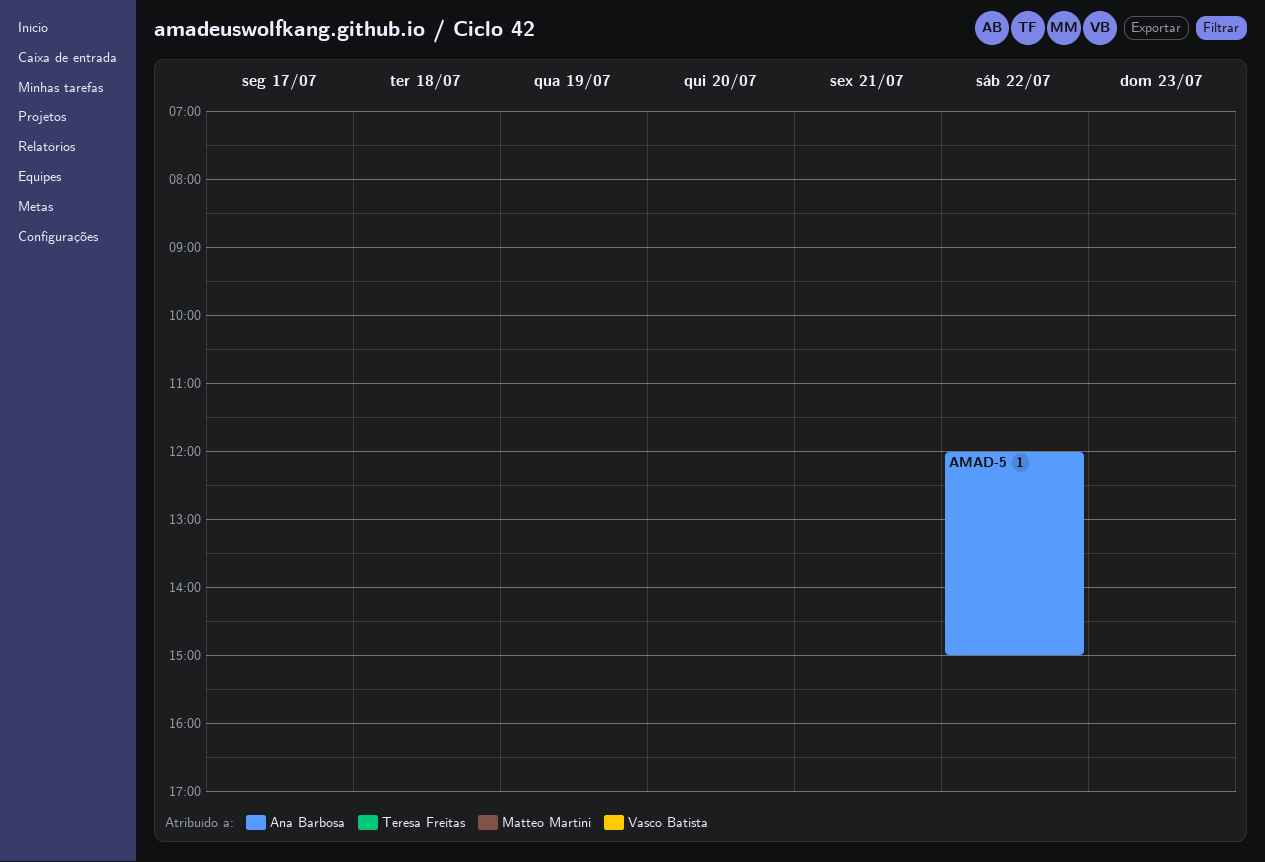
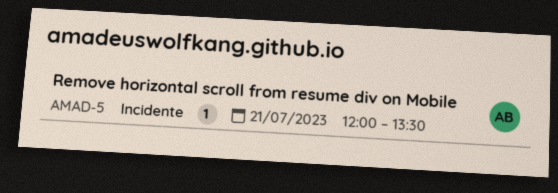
AMAD-5, day: Jul 22 -> Jul 21
AMAD-5, ends: 15:00 -> 13:30

